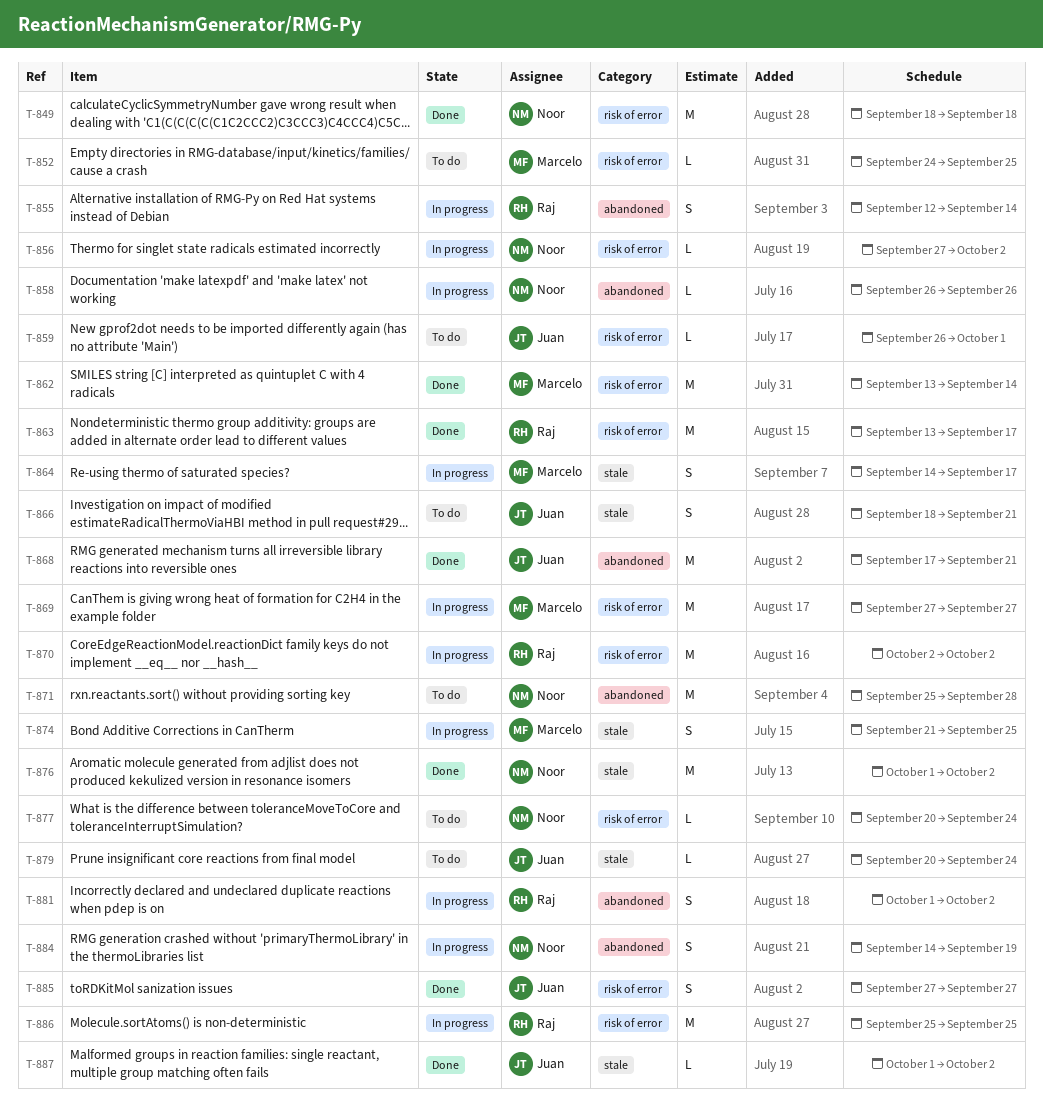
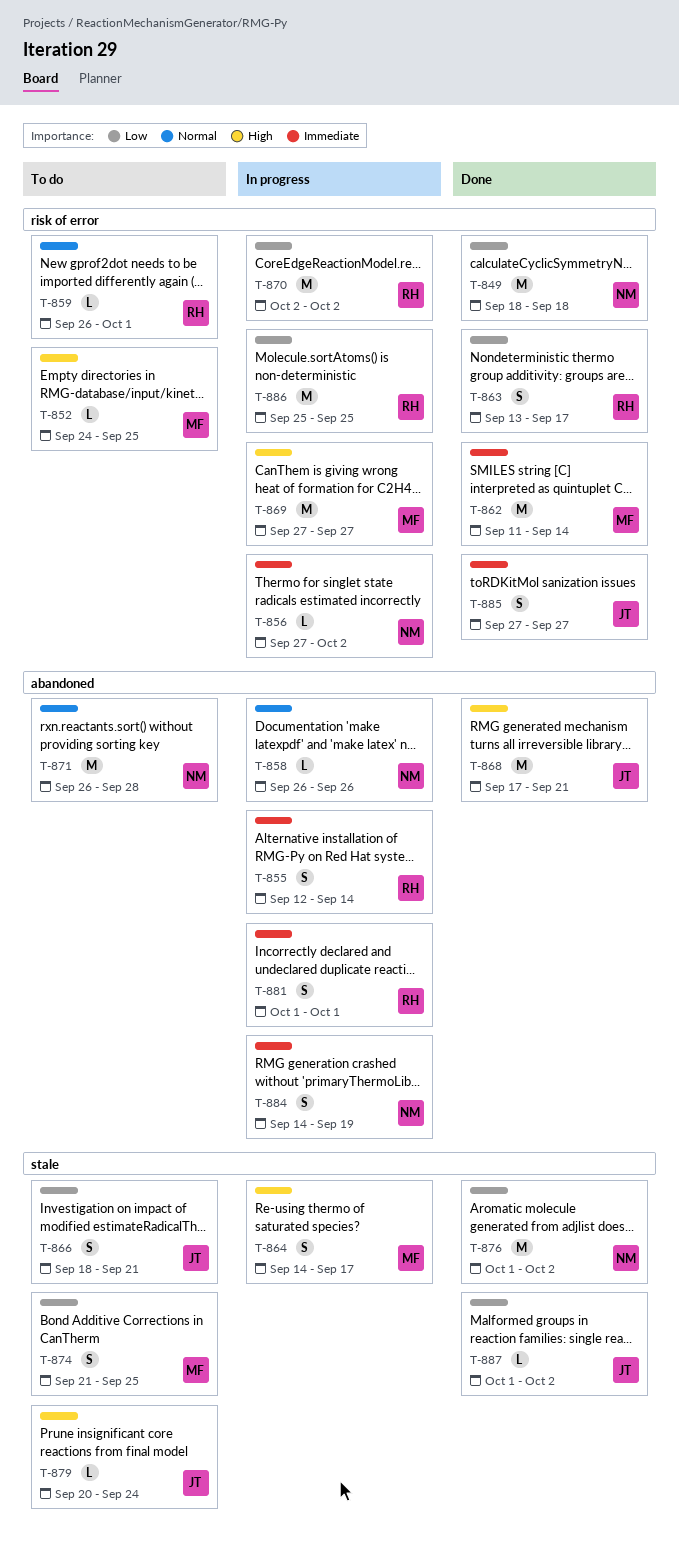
T-859, owner: Juan -> Raj
T-862, start: Sep 13 -> Sep 11
T-863, estimate: M -> S
T-871, start: Sep 25 -> Sep 26
T-874, status: In progress -> To do
T-877: present -> none
T-881, due: Oct 2 -> Oct 1

